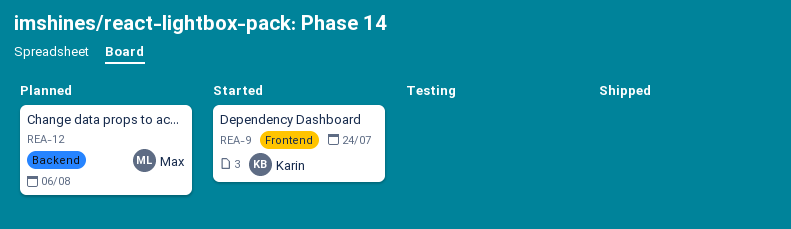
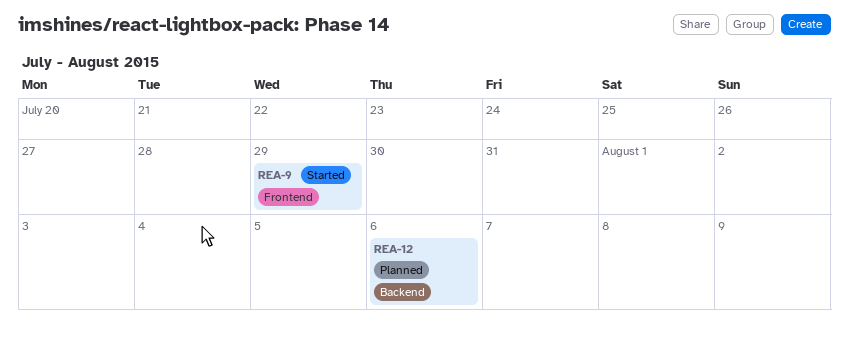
REA-9, due: Jul 24 -> Jul 29

